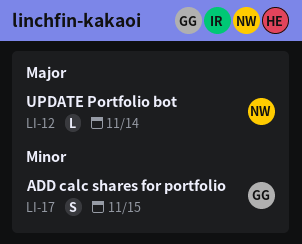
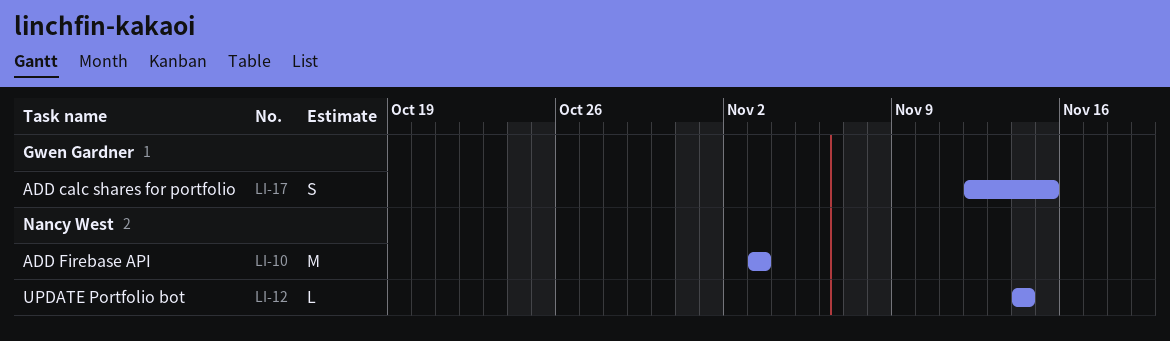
LI-10: none -> present

